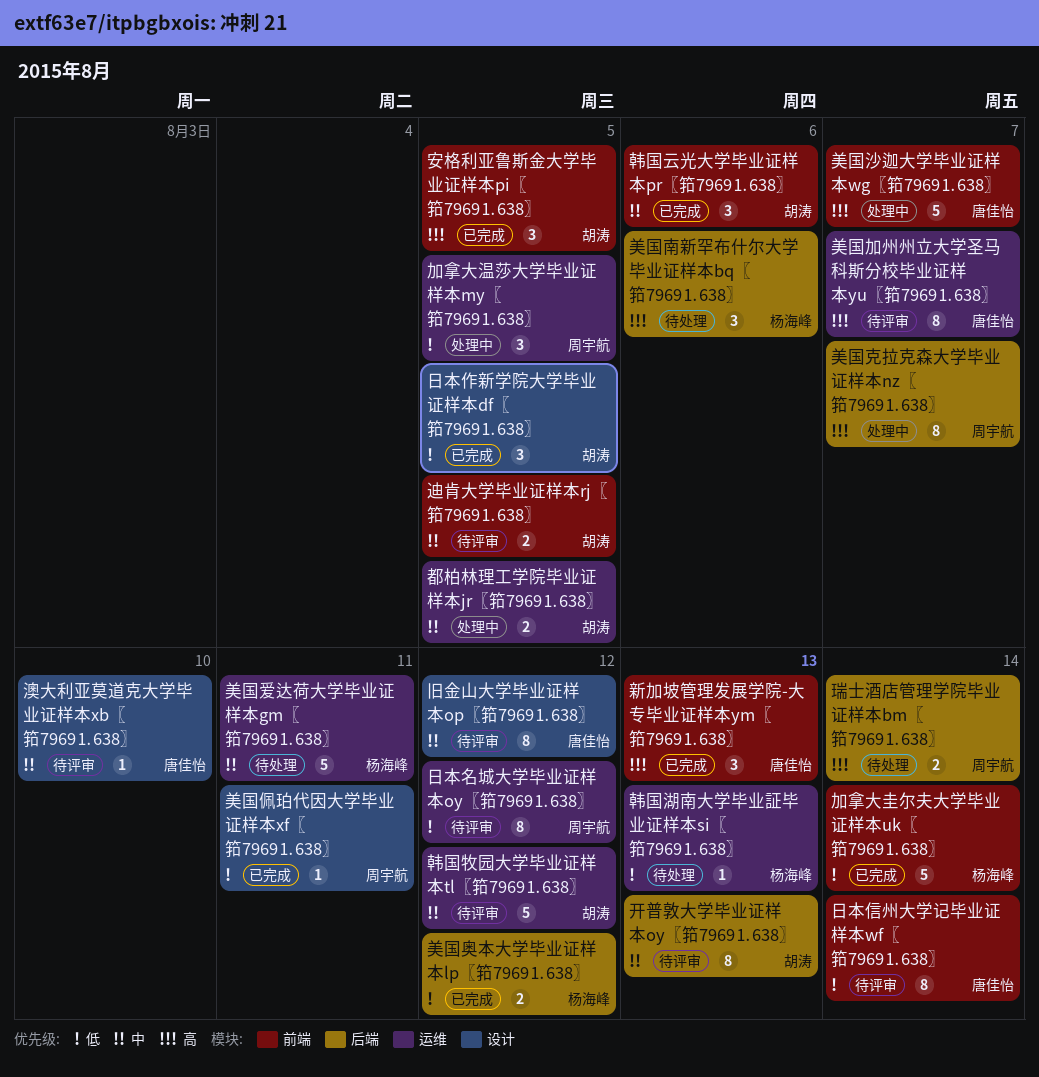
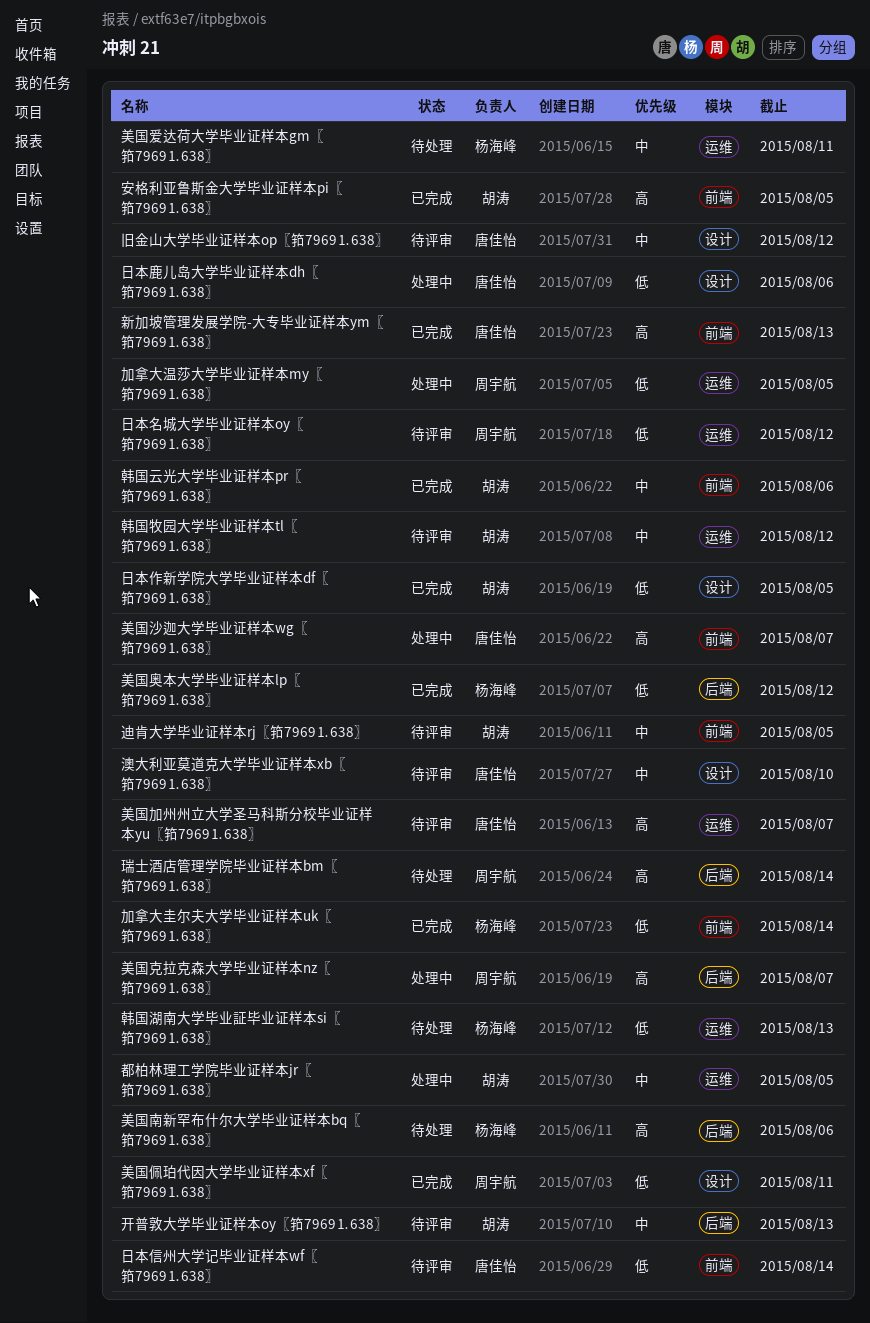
日本鹿儿岛大学毕业证样本dh〖筘7969⒈638〗: none -> present

